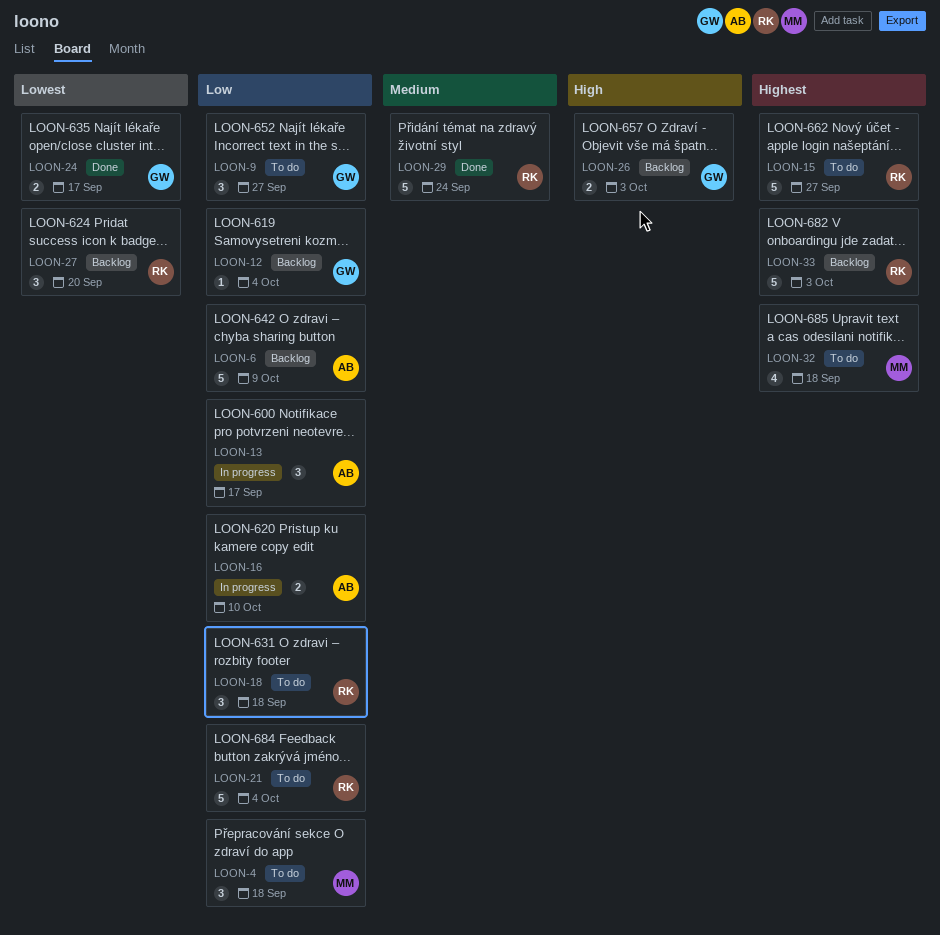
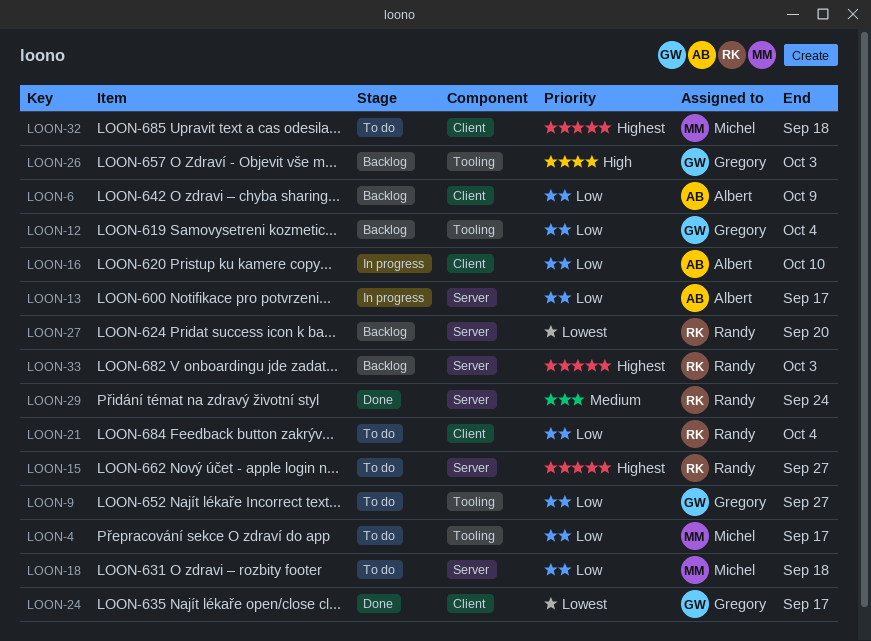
LOON-4, due: Sep 18 -> Sep 17
LOON-18, owner: Randy -> Michel

